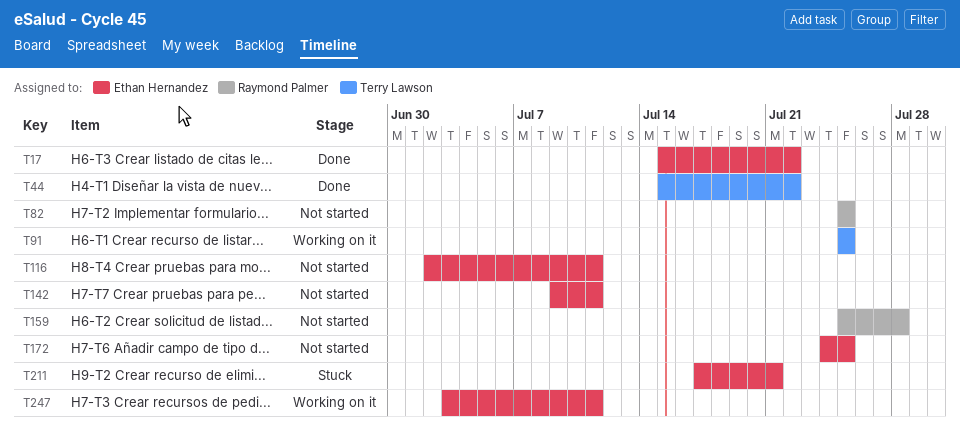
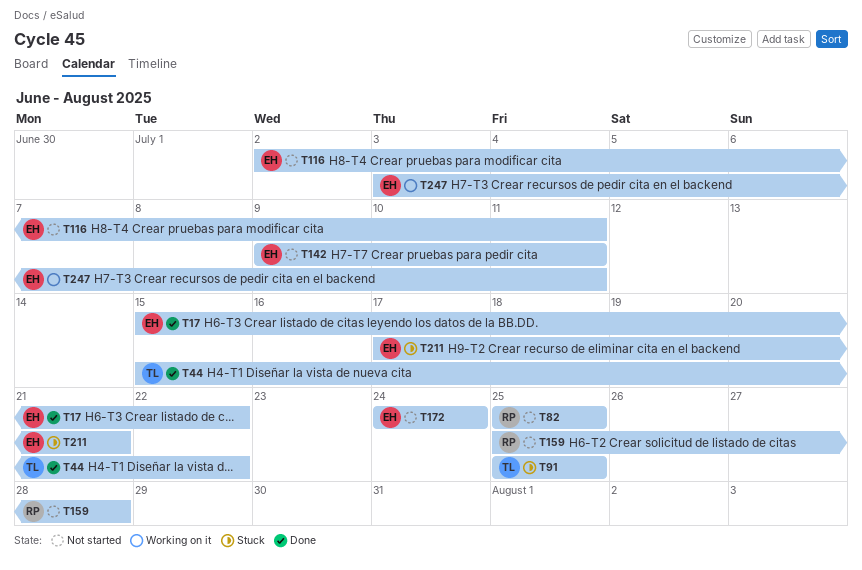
T91, status: Working on it -> Stuck
T172, due: Jul 25 -> Jul 24

